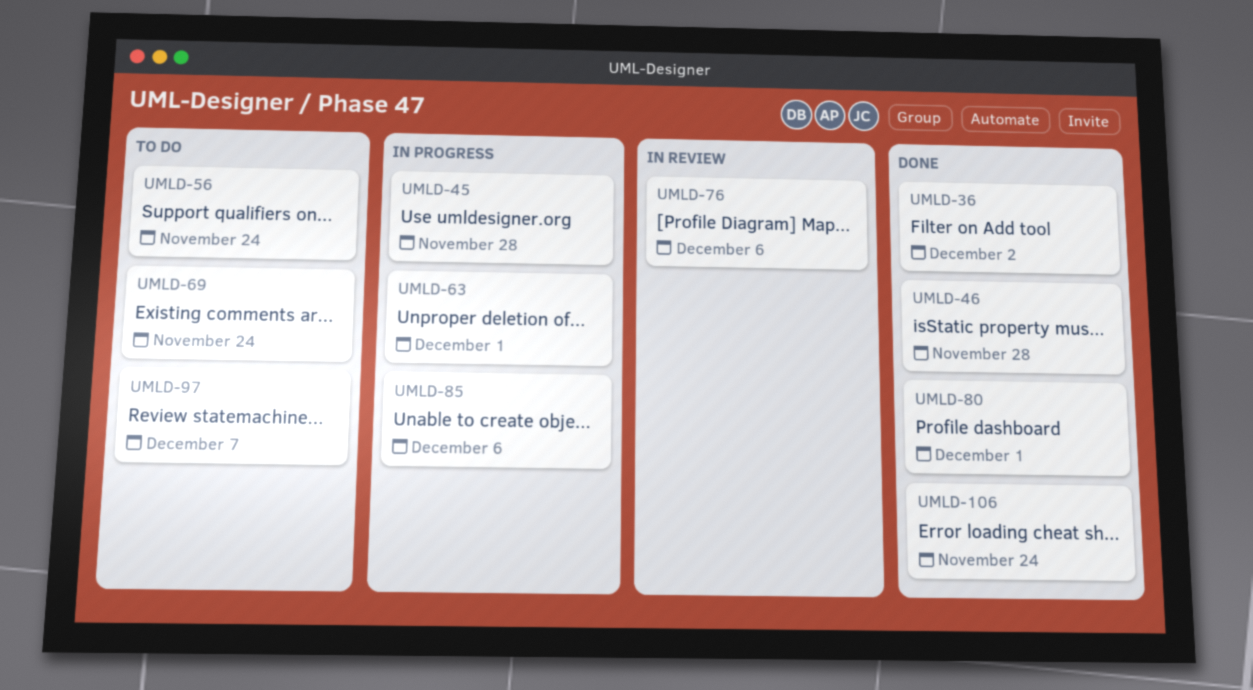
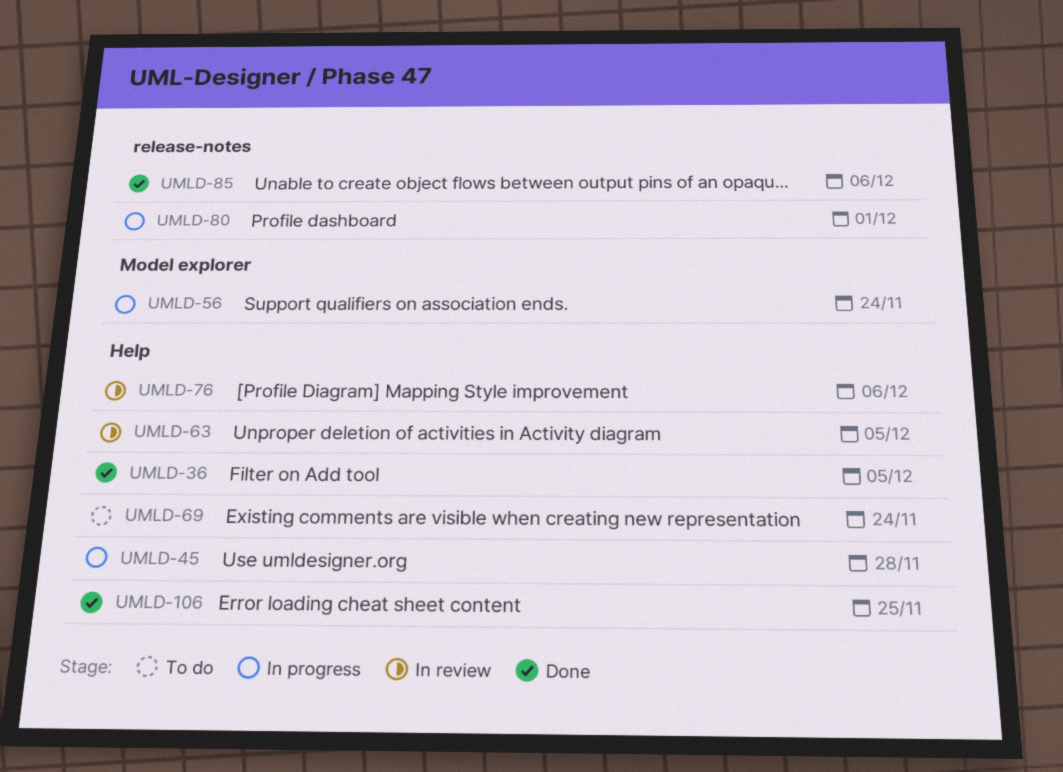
UMLD-36, due: Dec 2 -> Dec 5
UMLD-46: present -> none
UMLD-56, status: To do -> In progress
UMLD-63, status: In progress -> In review
UMLD-63, due: Dec 1 -> Dec 5
UMLD-80, status: Done -> In progress
UMLD-85, status: In progress -> Done
UMLD-97: present -> none
UMLD-106, due: Nov 24 -> Nov 25

